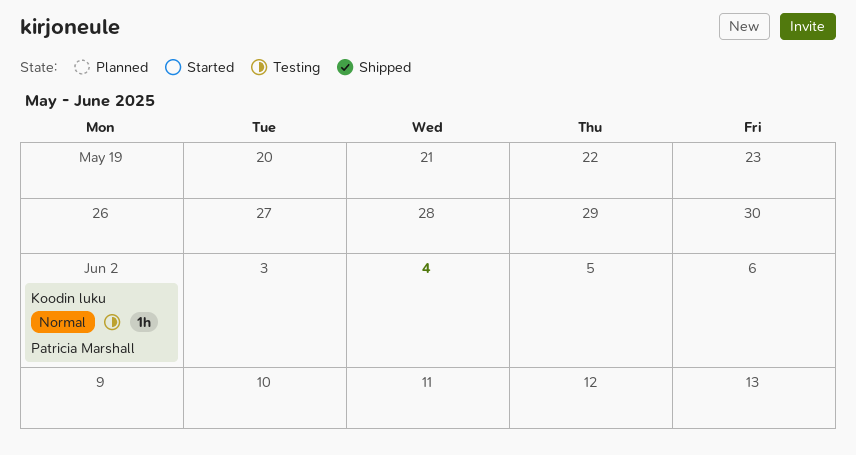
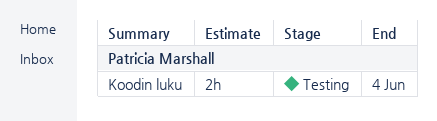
Koodin luku, estimate: 1h -> 2h
Koodin luku, due: Jun 2 -> Jun 4

